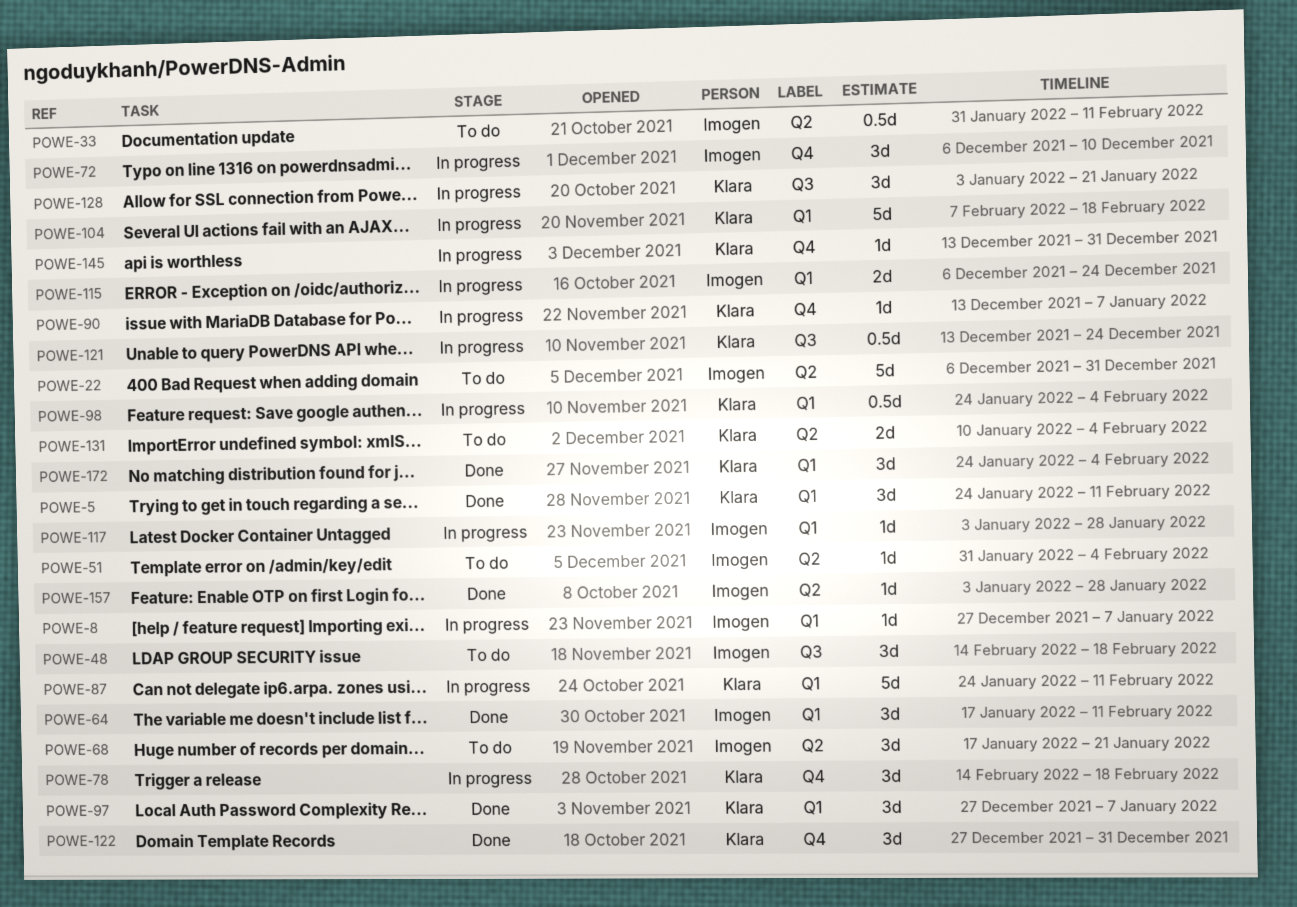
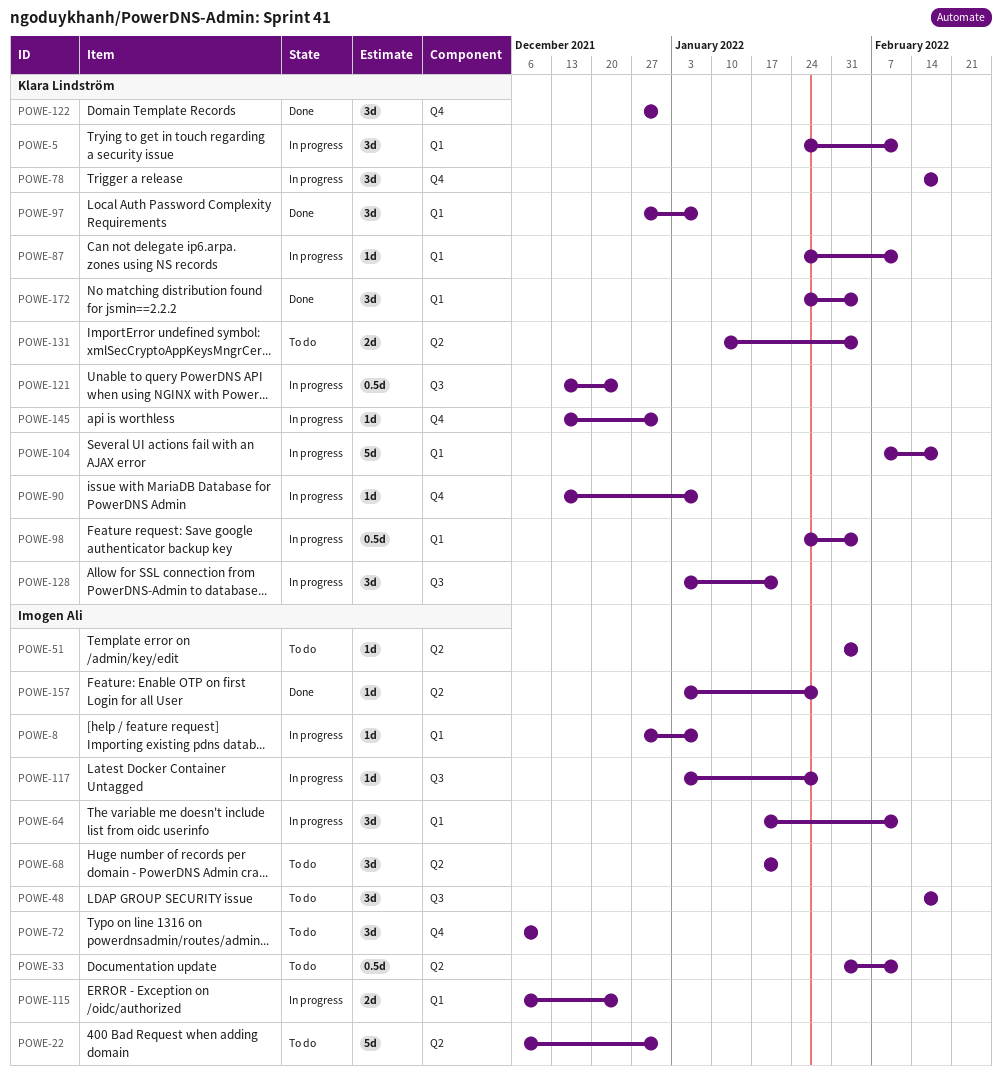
POWE-5, status: Done -> In progress
POWE-64, status: Done -> In progress
POWE-72, status: In progress -> To do
POWE-87, estimate: 5d -> 1d
POWE-117, label: Q1 -> Q3

